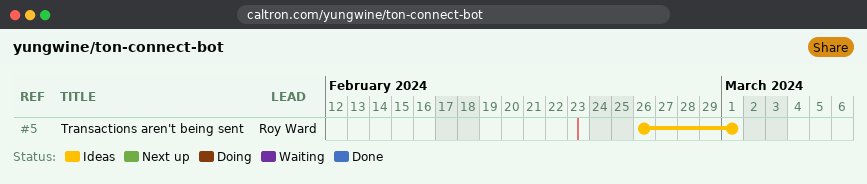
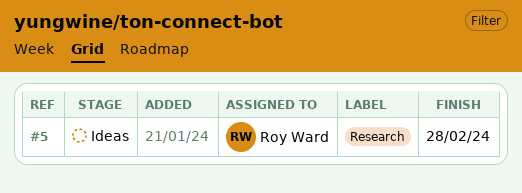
#5, due: Mar 1 -> Feb 28

